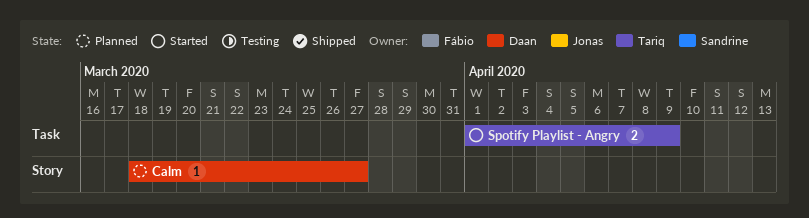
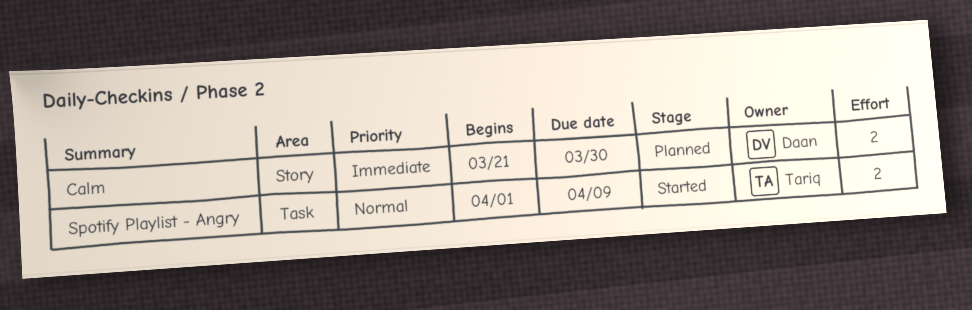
Calm, estimate: 1 -> 2
Calm, start: Mar 18 -> Mar 21
Calm, due: Mar 27 -> Mar 30

